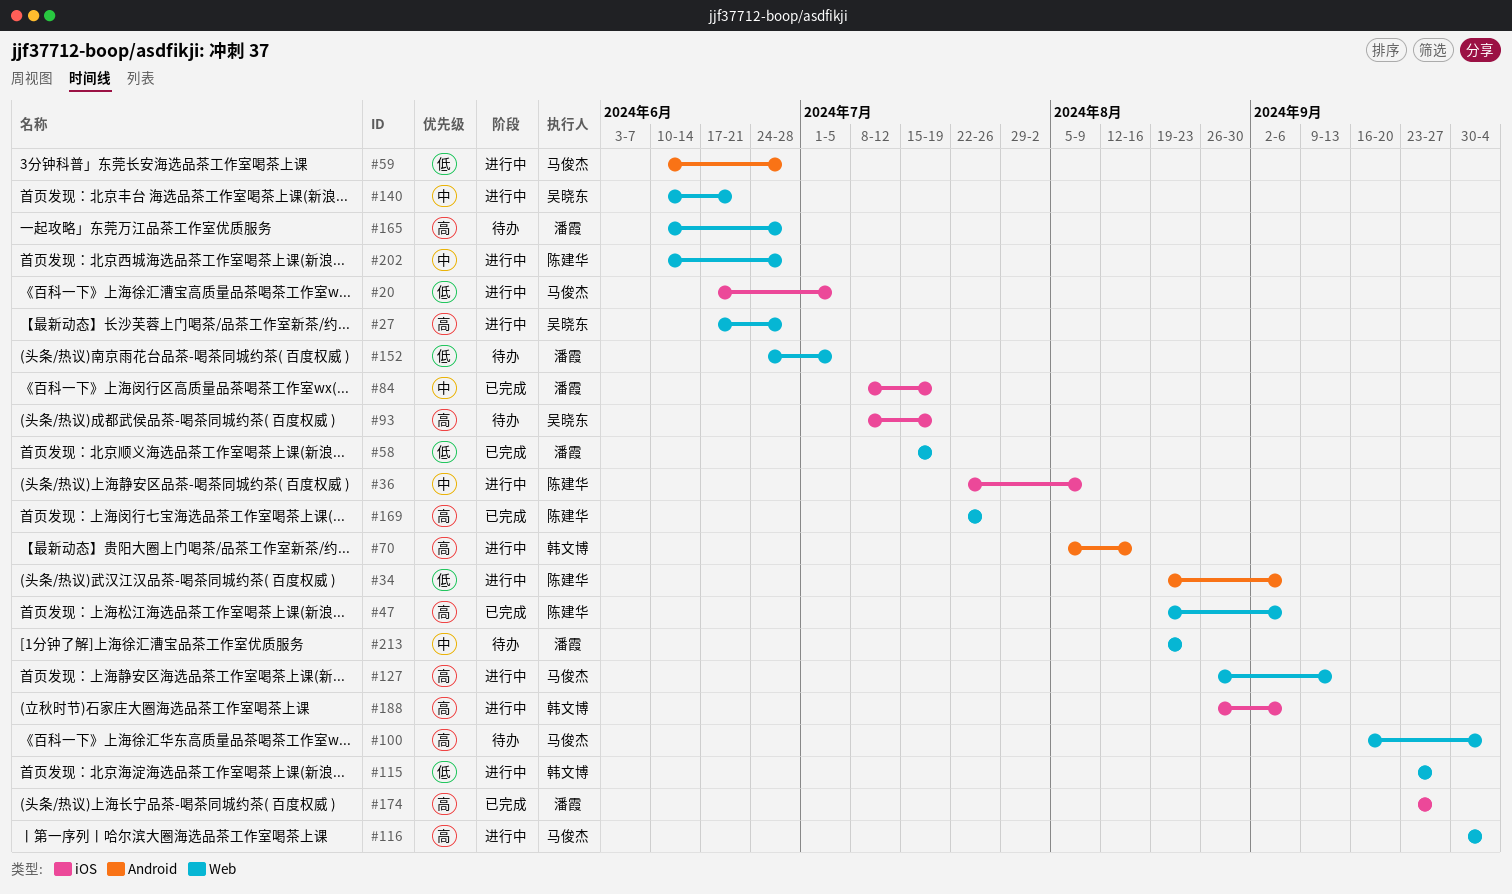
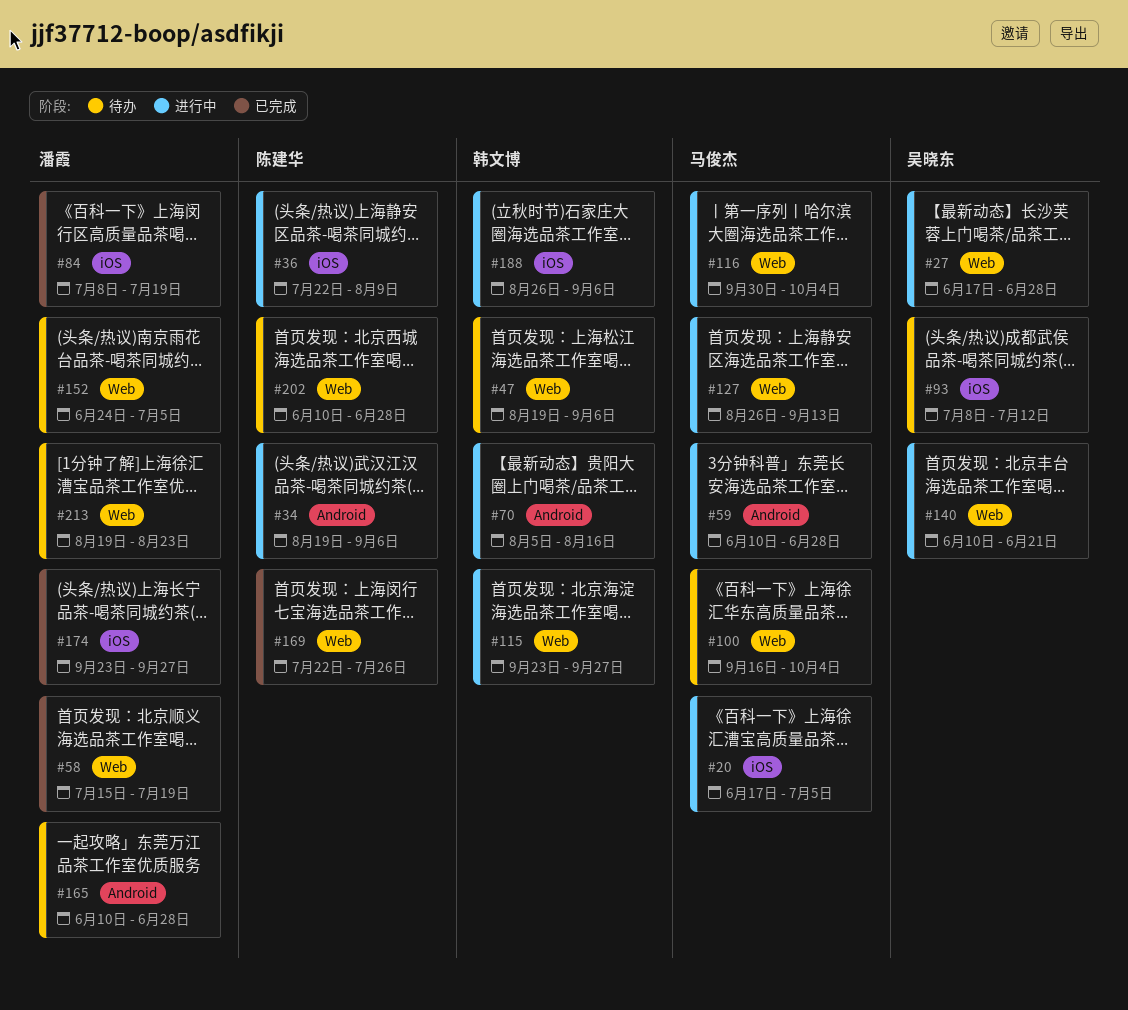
#47, status: 已完成 -> 待办
#47, owner: 陈建华 -> 韩文博
#93, due: Jul 19 -> Jul 12
#165, label: Web -> Android
#202, status: 进行中 -> 待办

